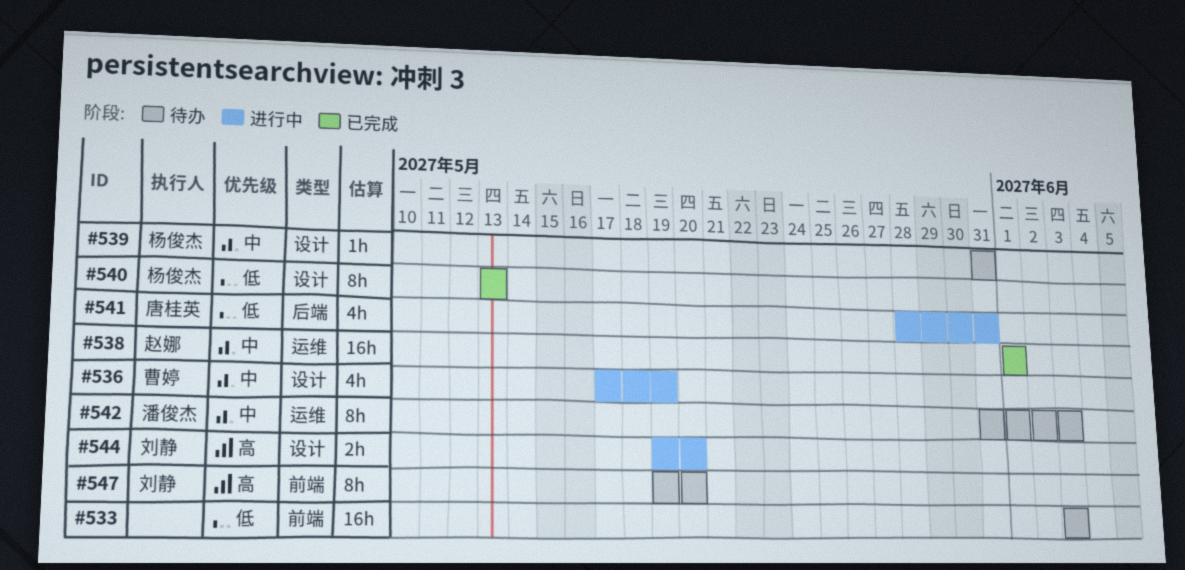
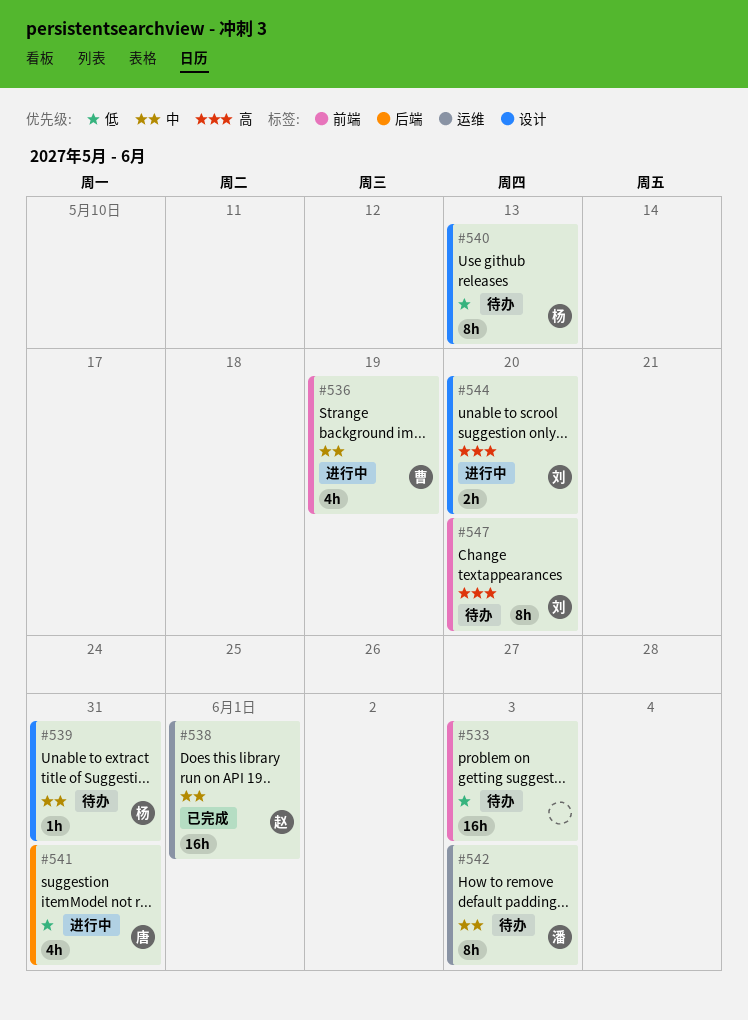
#536, label: 设计 -> 前端
#540, status: 已完成 -> 待办

